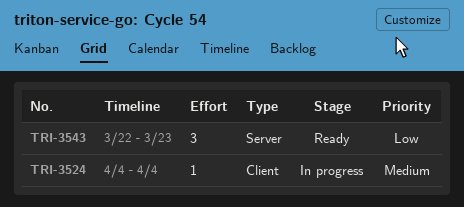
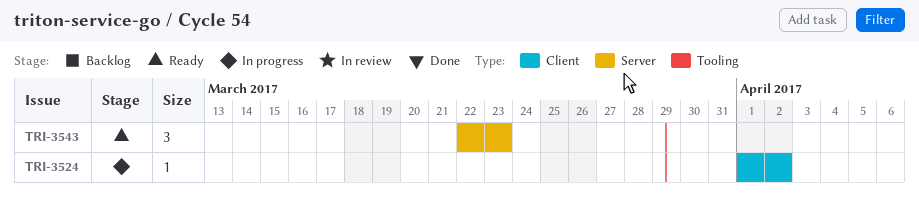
TRI-3524, start: Apr 4 -> Apr 1
TRI-3524, due: Apr 4 -> Apr 2

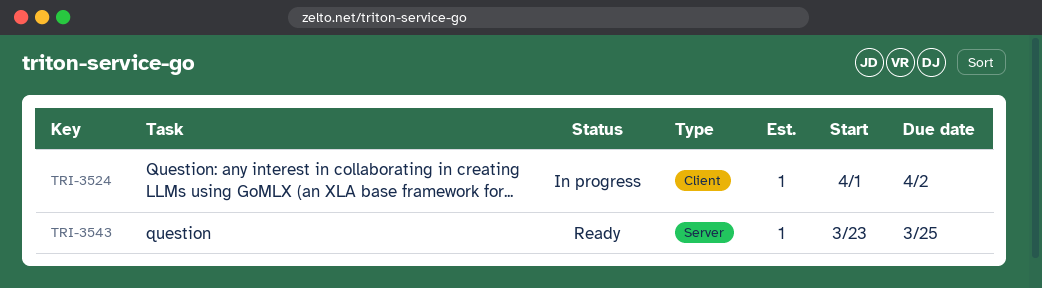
TRI-3543, estimate: 3 -> 1
TRI-3543, start: Mar 22 -> Mar 23
TRI-3543, due: Mar 23 -> Mar 25

